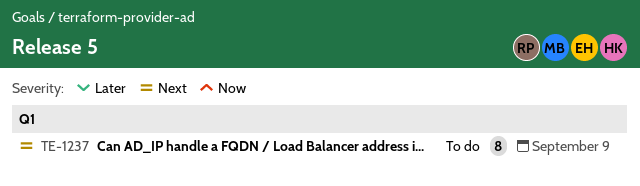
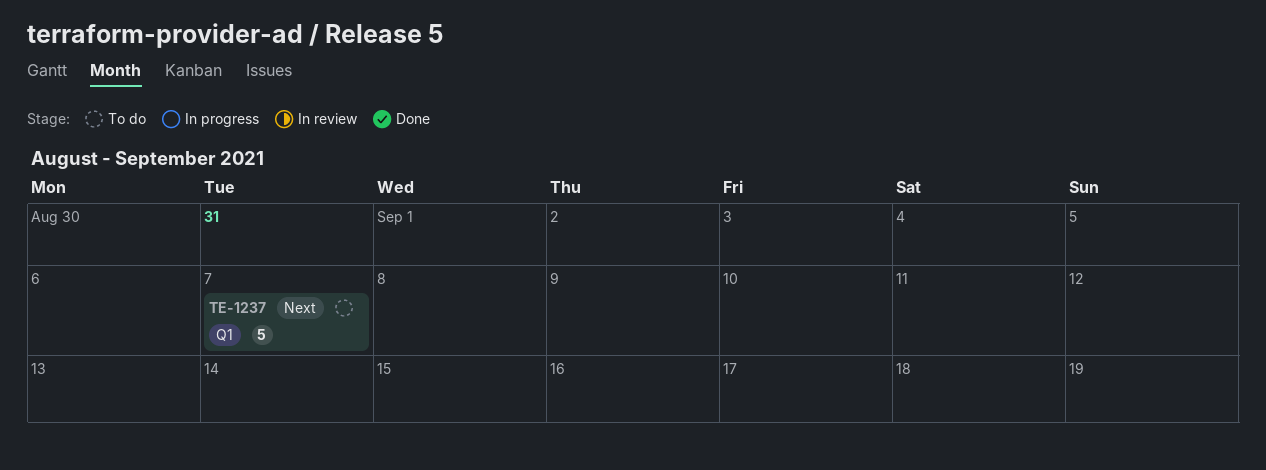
TE-1237, estimate: 8 -> 5
TE-1237, due: Sep 9 -> Sep 7

